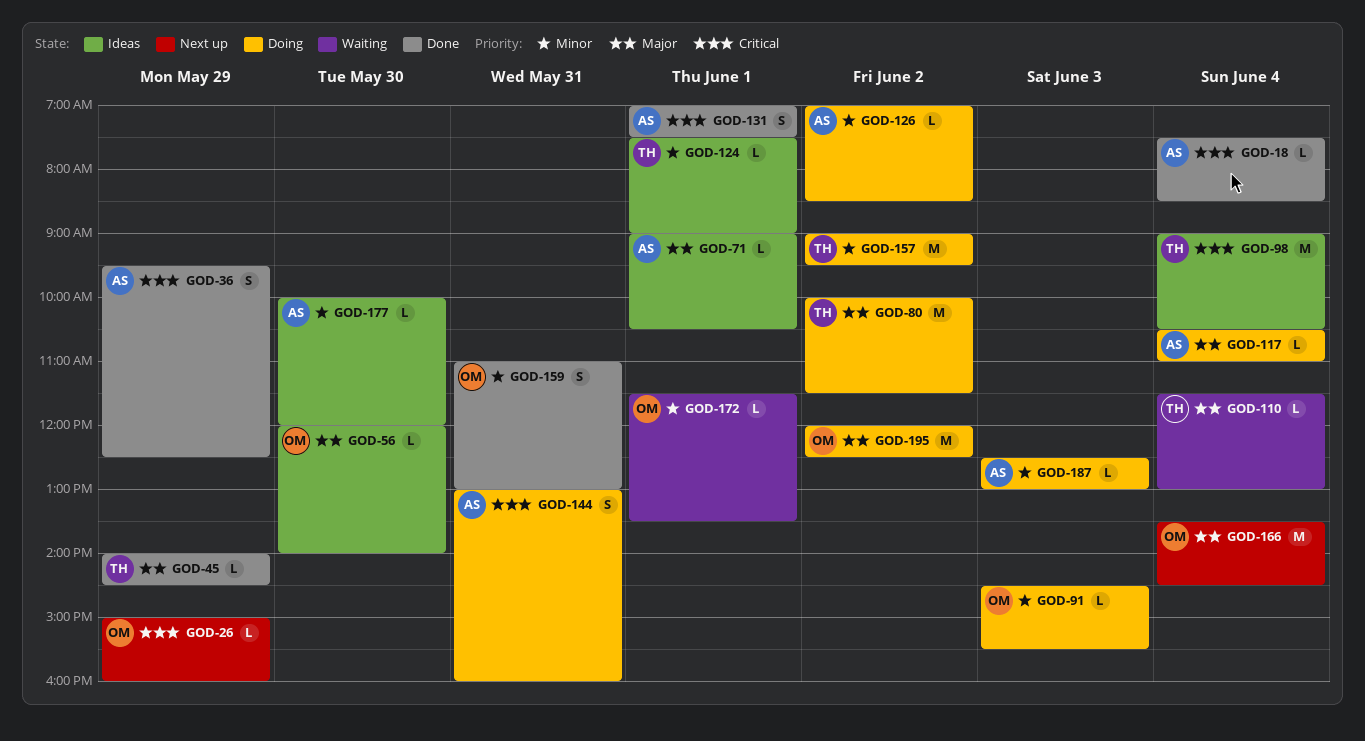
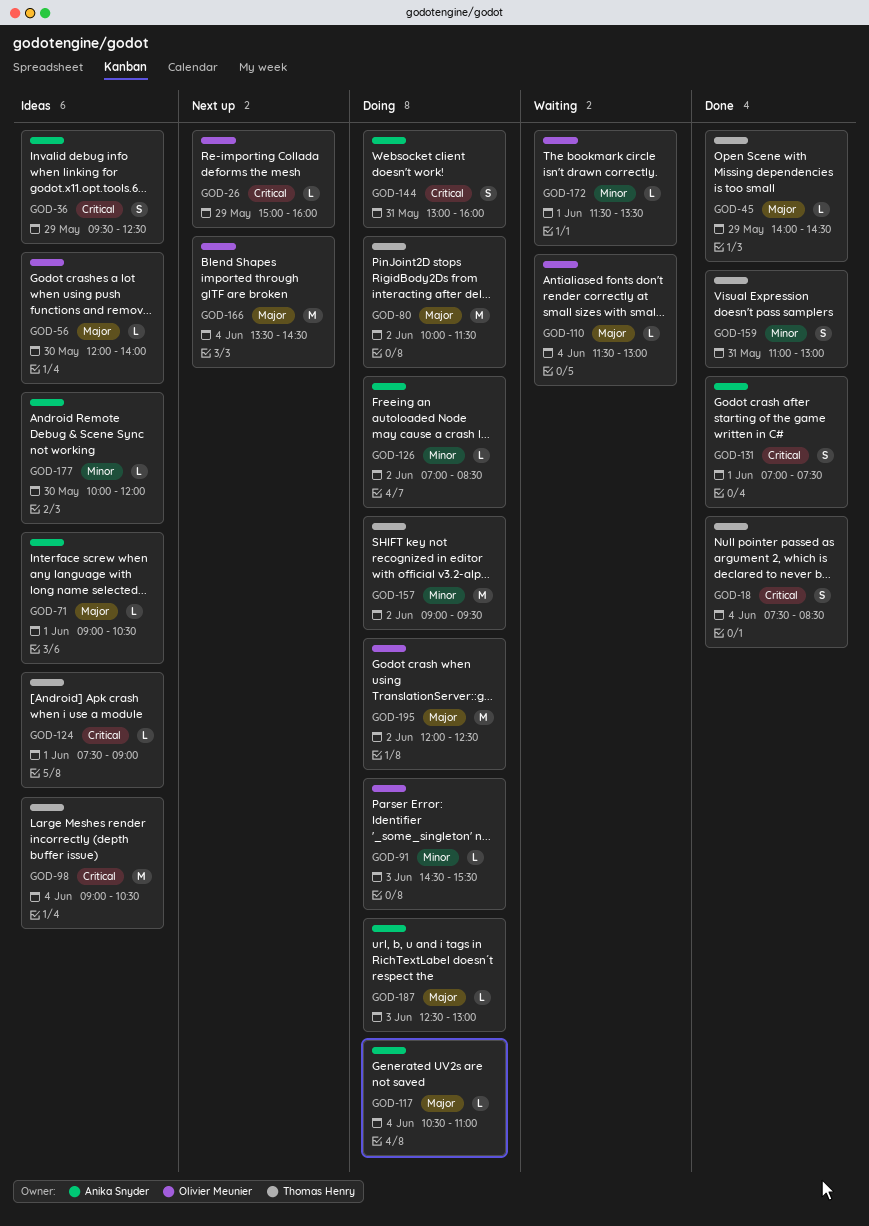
GOD-18, owner: Anika Snyder -> Thomas Henry
GOD-18, estimate: L -> S
GOD-36, status: Done -> Ideas
GOD-110, owner: Thomas Henry -> Olivier Meunier
GOD-124, priority: Minor -> Critical
GOD-159, owner: Olivier Meunier -> Thomas Henry
GOD-187, priority: Minor -> Major

